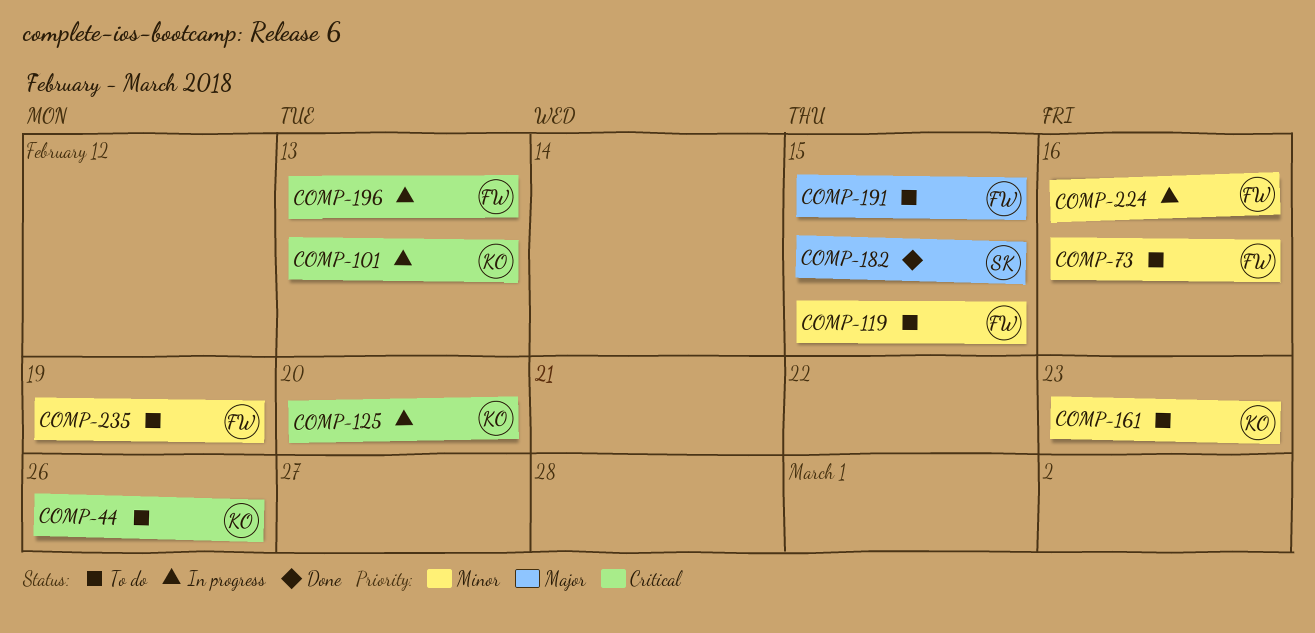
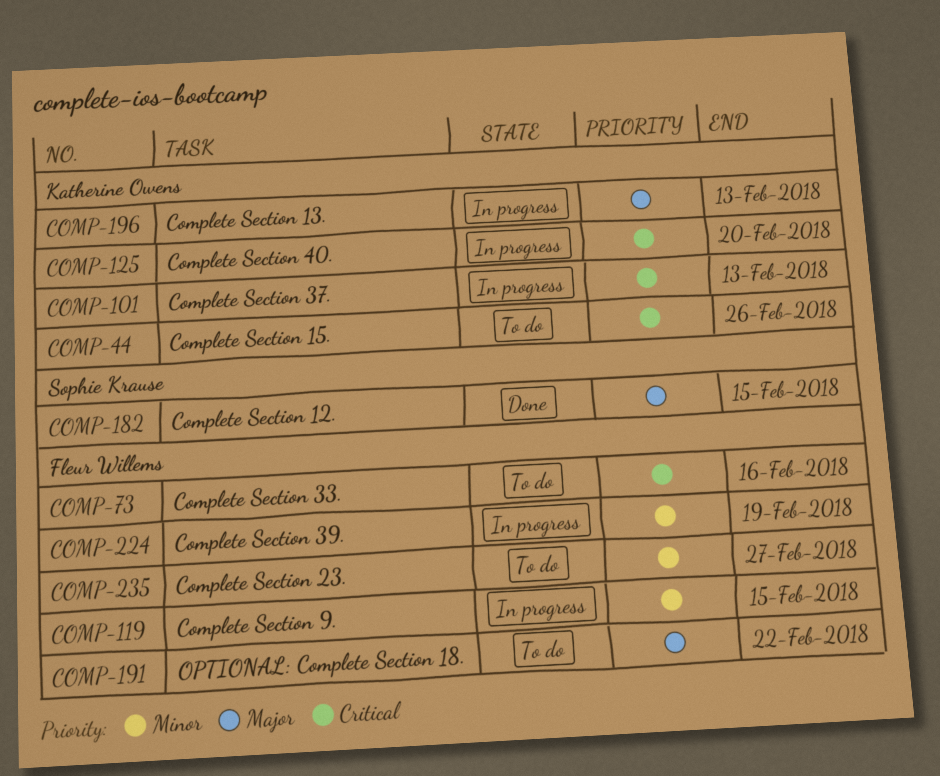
COMP-73, priority: Minor -> Critical
COMP-119, status: To do -> In progress
COMP-161: present -> none
COMP-191, due: Feb 15 -> Feb 22
COMP-196, owner: Fleur Willems -> Katherine Owens
COMP-196, priority: Critical -> Major
COMP-224, due: Feb 16 -> Feb 19
COMP-235, due: Feb 19 -> Feb 27

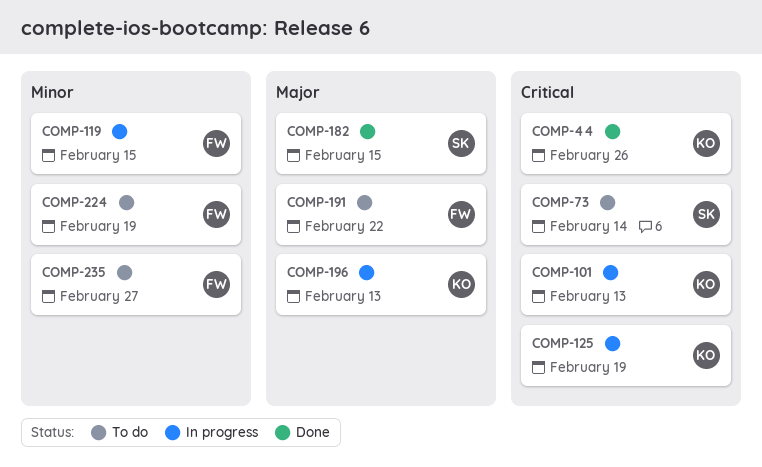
COMP-44, status: To do -> Done
COMP-73, owner: Fleur Willems -> Sophie Krause
COMP-73, due: Feb 16 -> Feb 14
COMP-125, due: Feb 20 -> Feb 19
COMP-224, status: In progress -> To do

